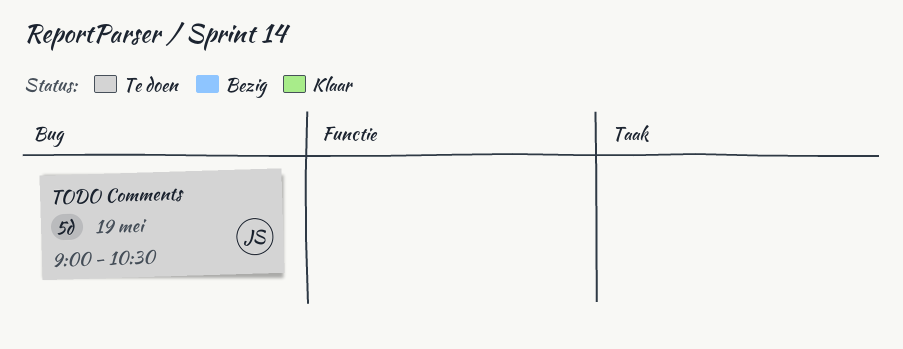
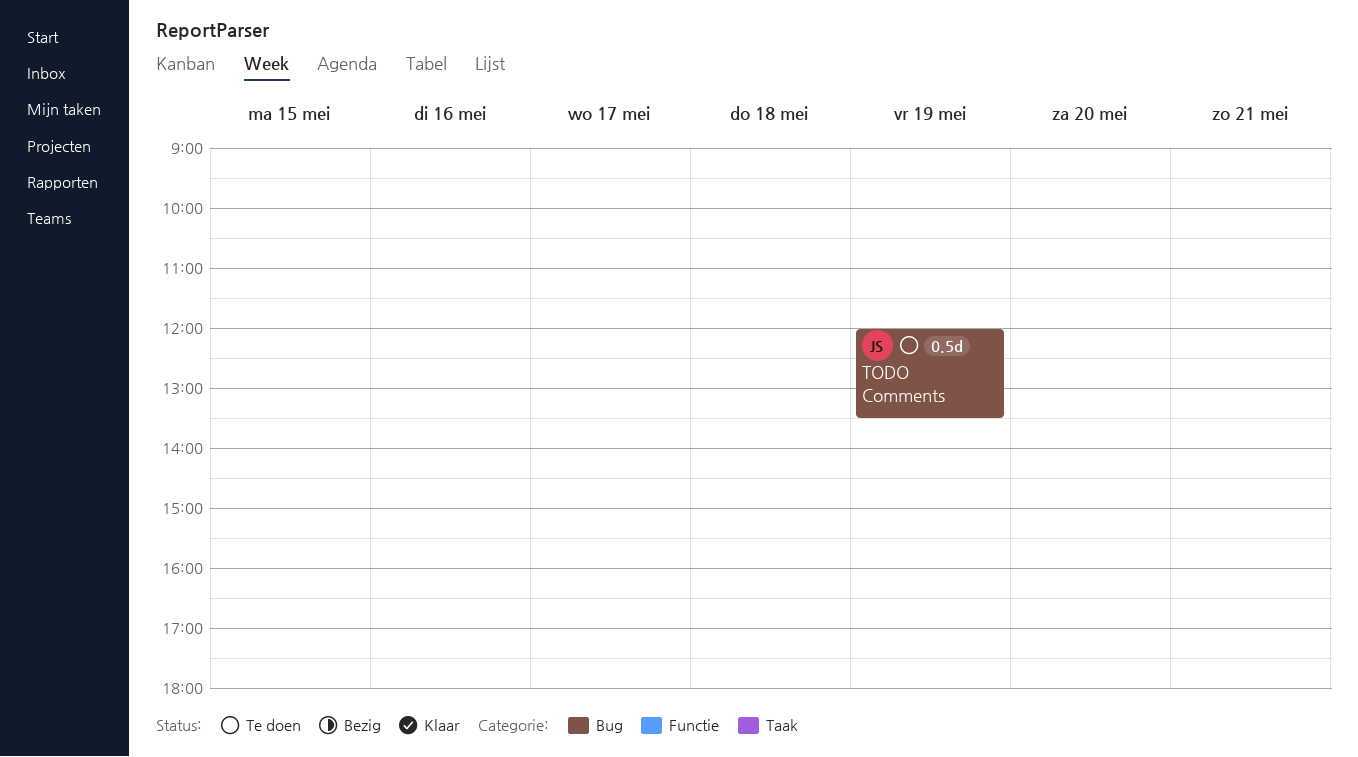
TODO Comments, estimate: 5d -> 0.5d
TODO Comments, begins: 09:00 -> 12:00
TODO Comments, ends: 10:30 -> 13:30

